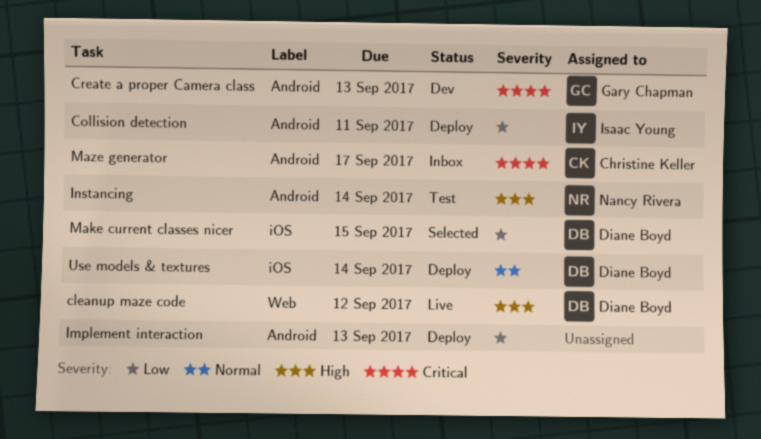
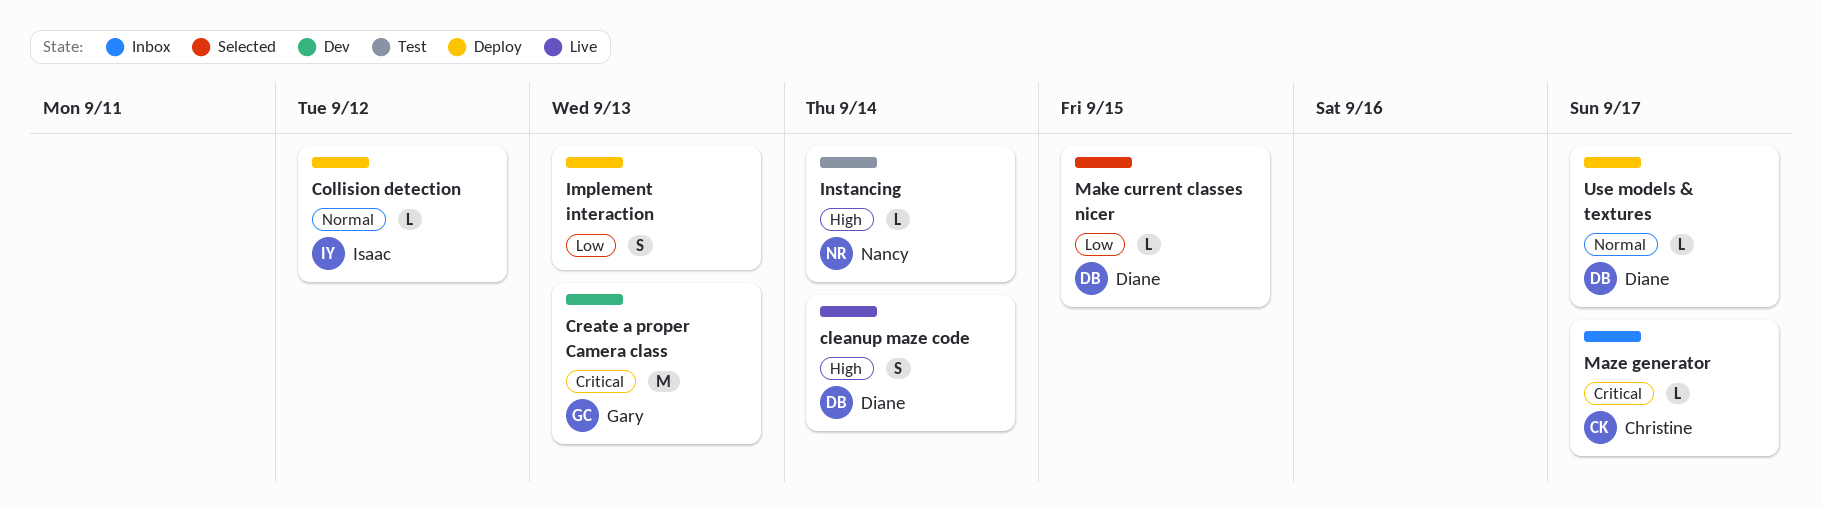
cleanup maze code, due: Sep 12 -> Sep 14
Collision detection, priority: Low -> Normal
Collision detection, due: Sep 11 -> Sep 12
Use models & textures, due: Sep 14 -> Sep 17

